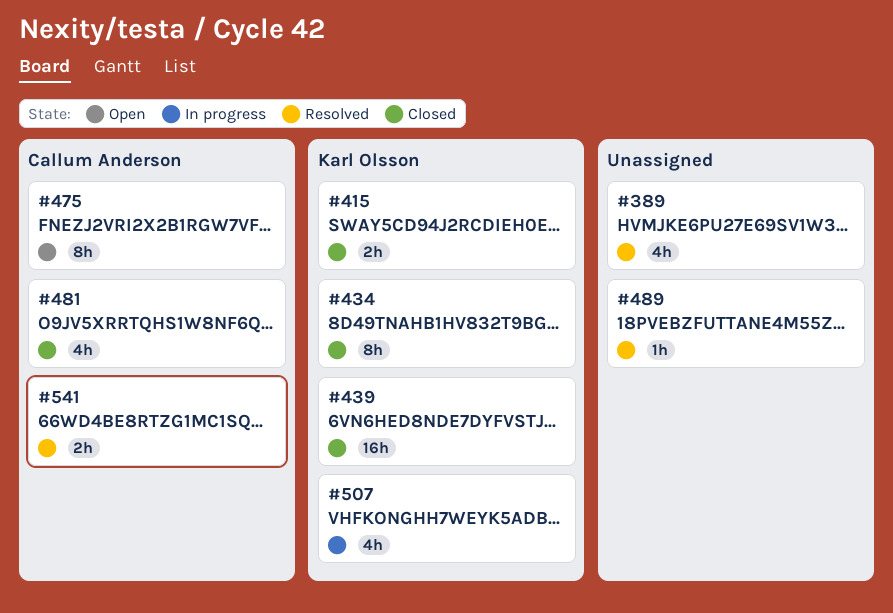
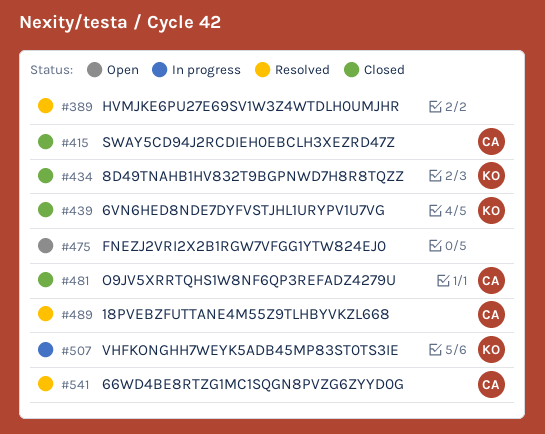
#415, owner: Karl Olsson -> Callum Anderson
#475, owner: Callum Anderson -> none
#489, owner: none -> Callum Anderson

